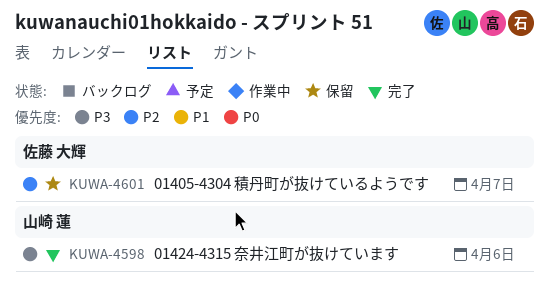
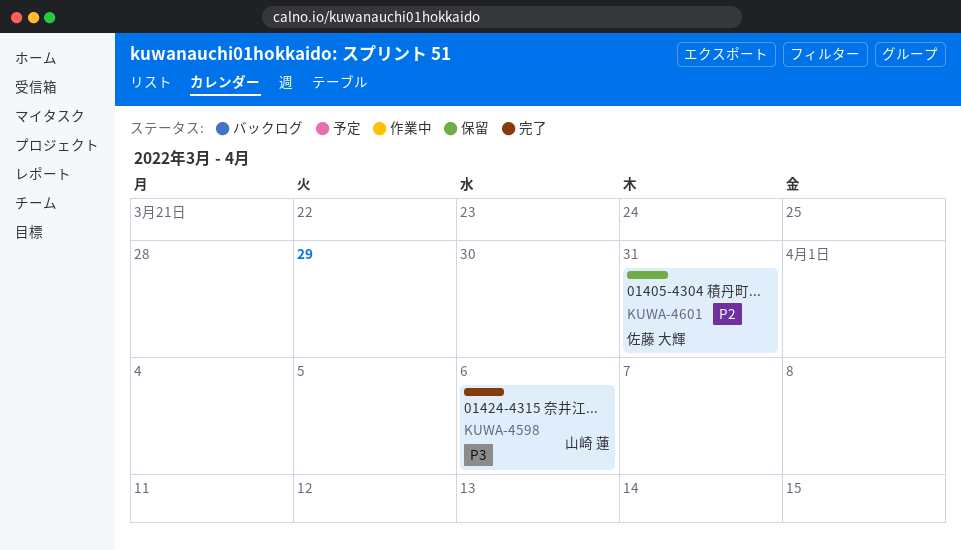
KUWA-4601, due: Apr 7 -> Mar 31

